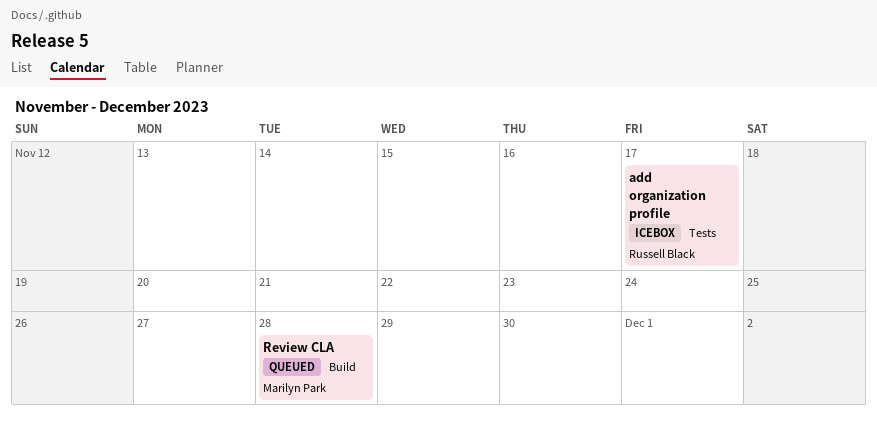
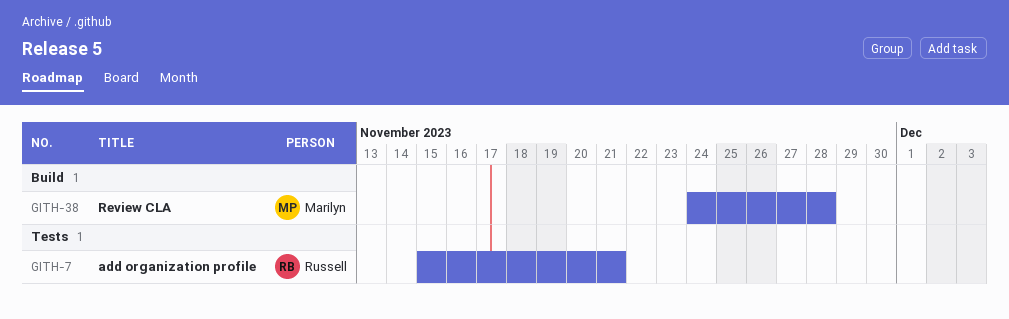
add organization profile, due: Nov 17 -> Nov 21

